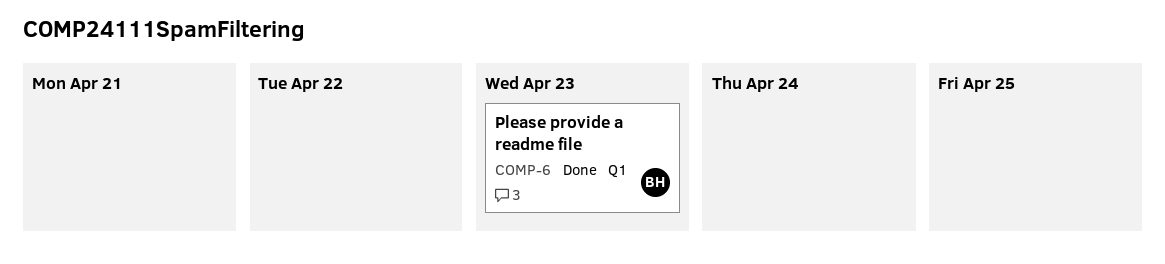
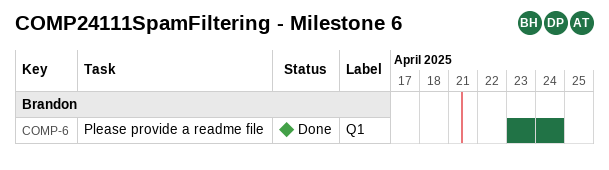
COMP-6, due: Apr 23 -> Apr 24

